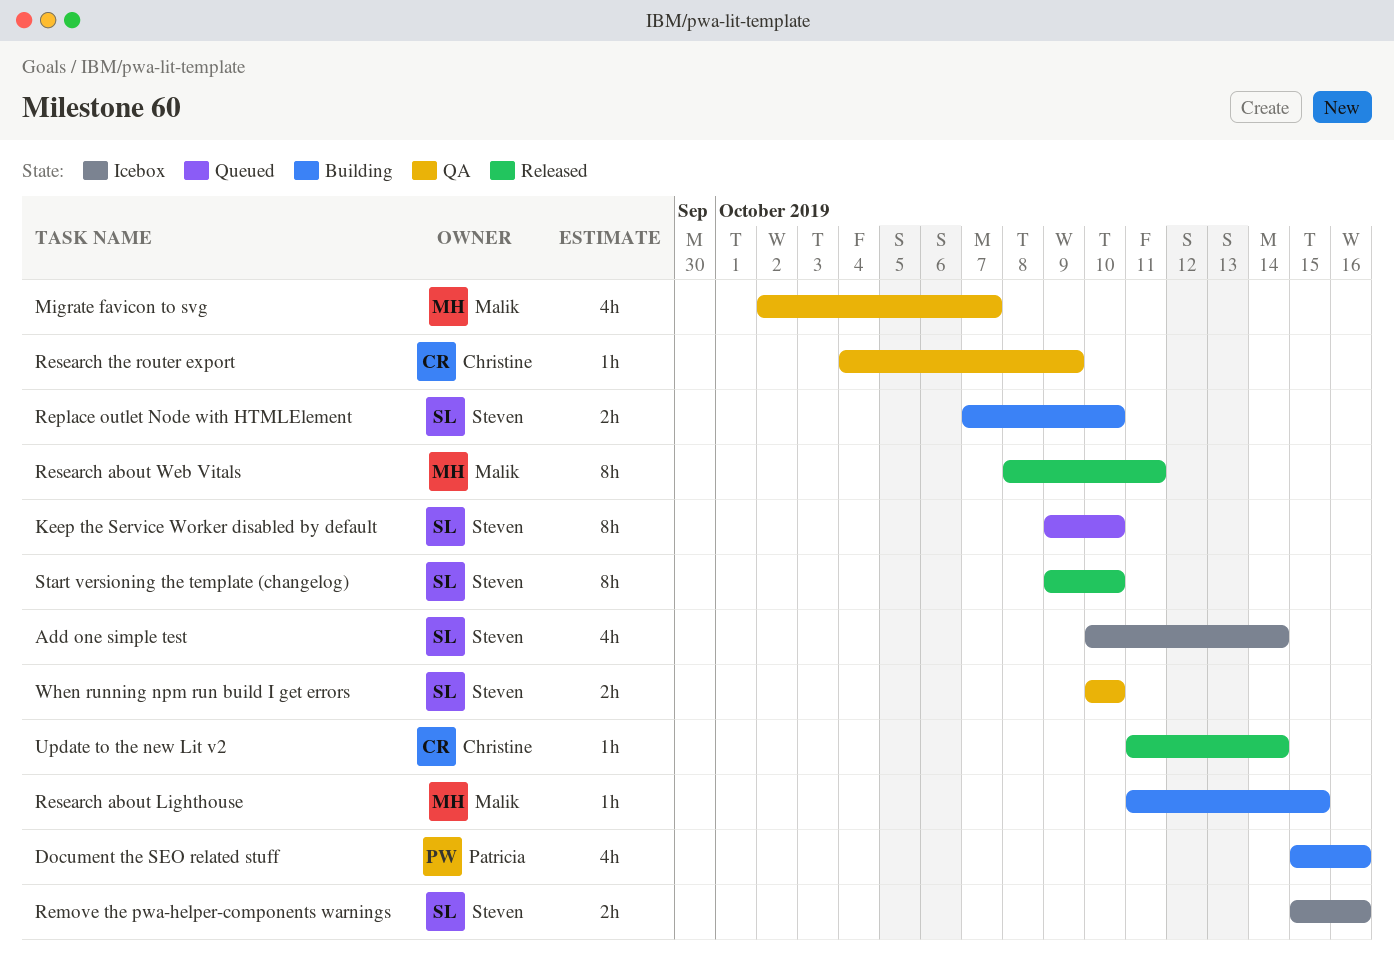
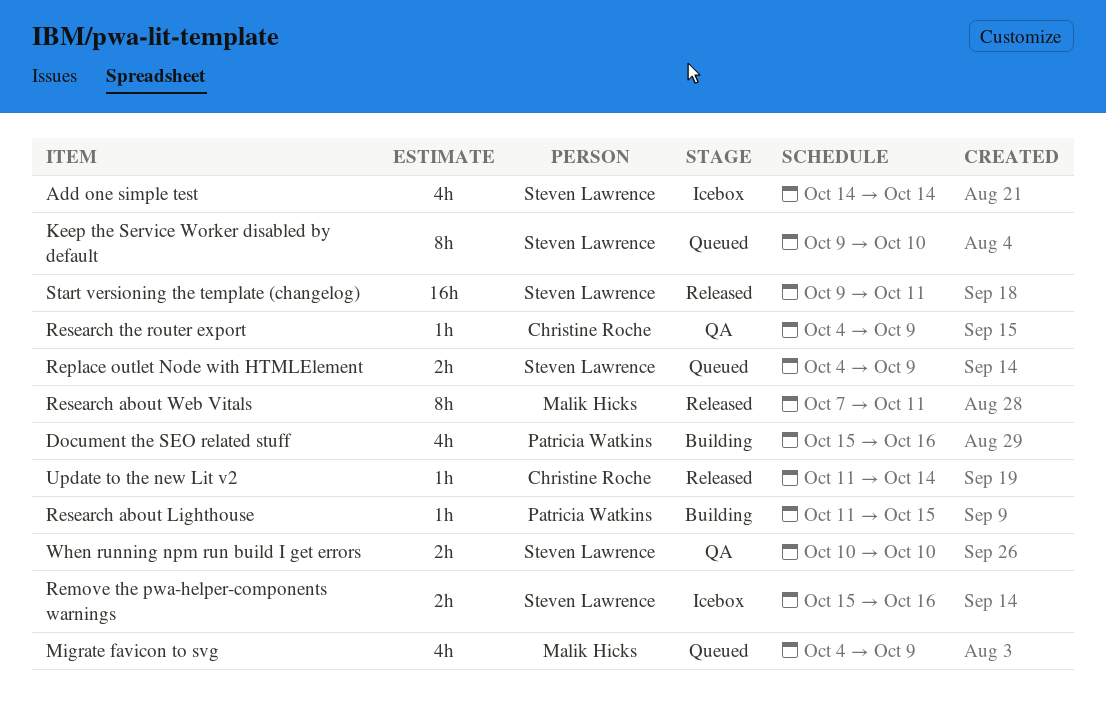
Add one simple test, start: Oct 10 -> Oct 14
Migrate favicon to svg, status: QA -> Queued
Migrate favicon to svg, start: Oct 2 -> Oct 4
Migrate favicon to svg, due: Oct 7 -> Oct 9
Replace outlet Node with HTMLElement, status: Building -> Queued
Replace outlet Node with HTMLElement, start: Oct 7 -> Oct 4
Replace outlet Node with HTMLElement, due: Oct 10 -> Oct 9
Research about Lighthouse, owner: Malik Hicks -> Patricia Watkins
Research about Web Vitals, start: Oct 8 -> Oct 7
Start versioning the template (changelog), estimate: 8h -> 16h
Start versioning the template (changelog), due: Oct 10 -> Oct 11

